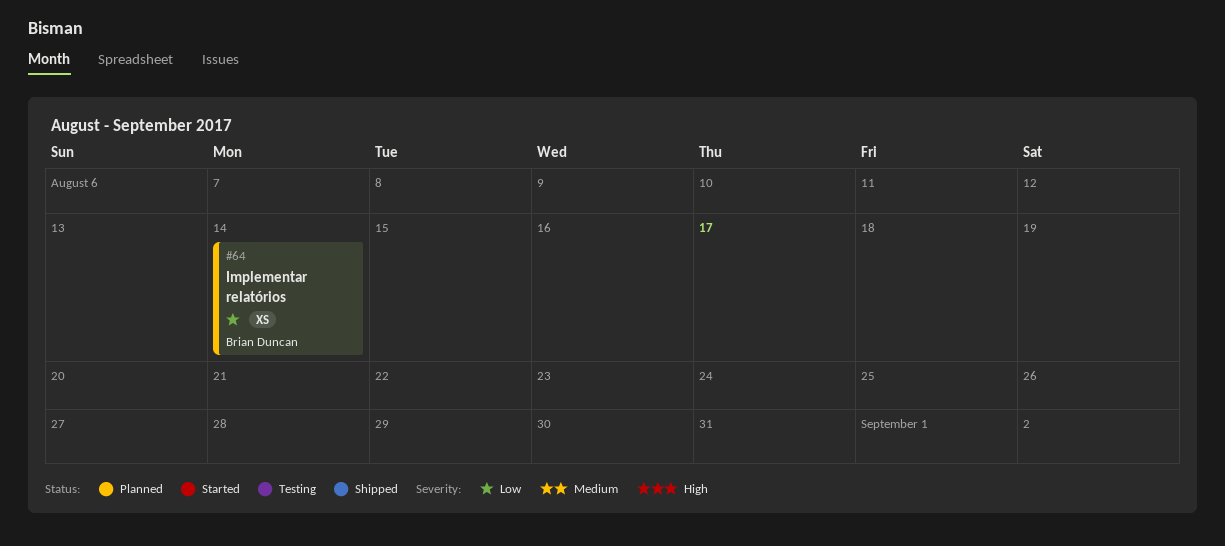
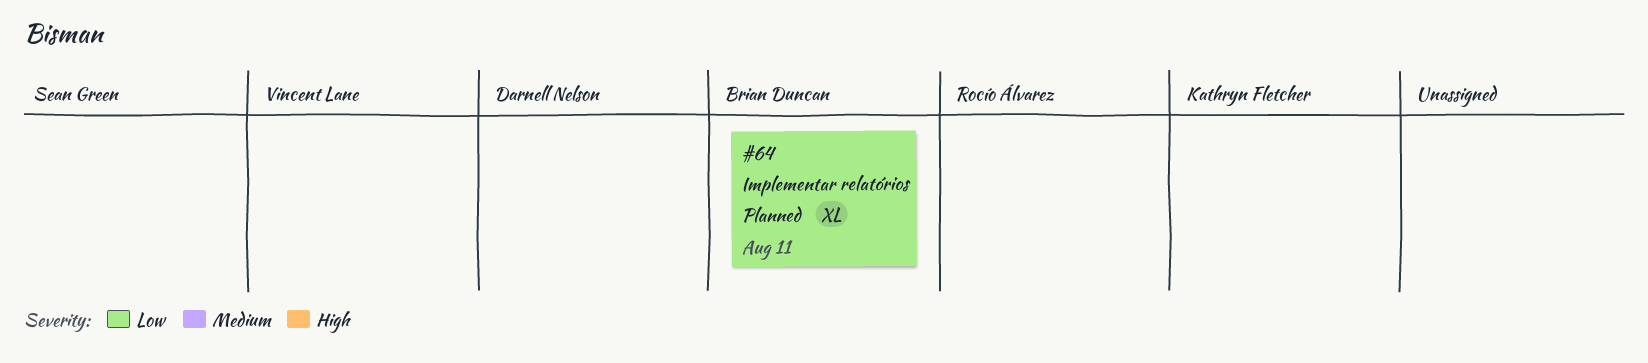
#64, estimate: XS -> XL
#64, due: Aug 14 -> Aug 11

